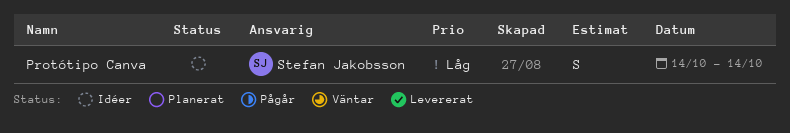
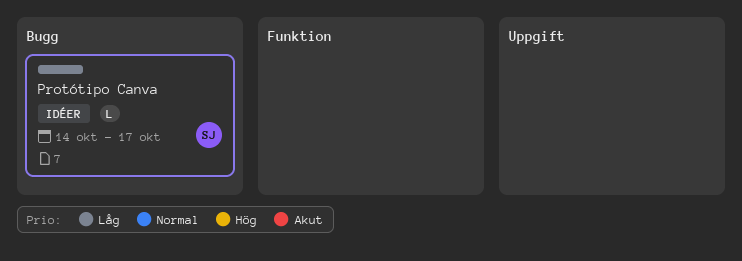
Protótipo Canva, estimate: S -> L
Protótipo Canva, due: Oct 14 -> Oct 17

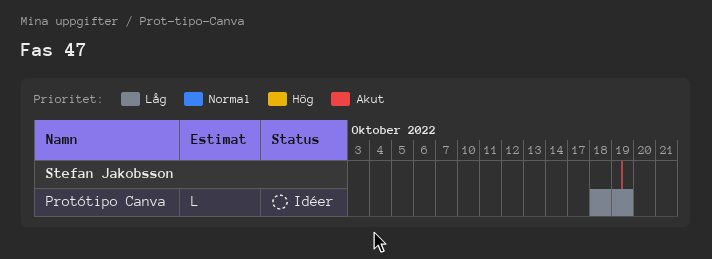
Protótipo Canva, start: Oct 14 -> Oct 18
Protótipo Canva, due: Oct 17 -> Oct 19

